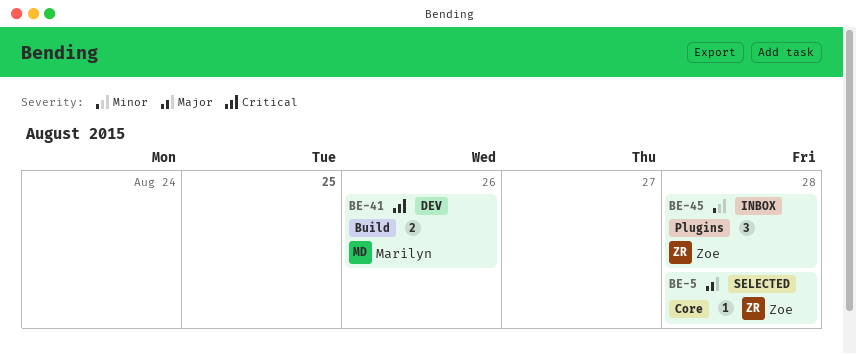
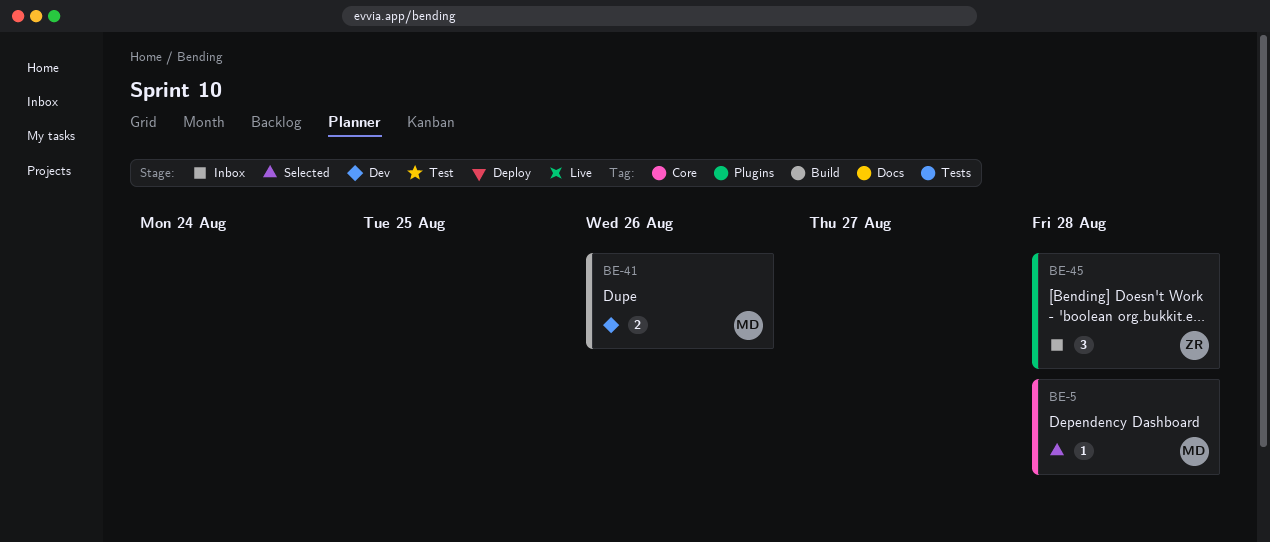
BE-5, owner: Zoe -> Marilyn

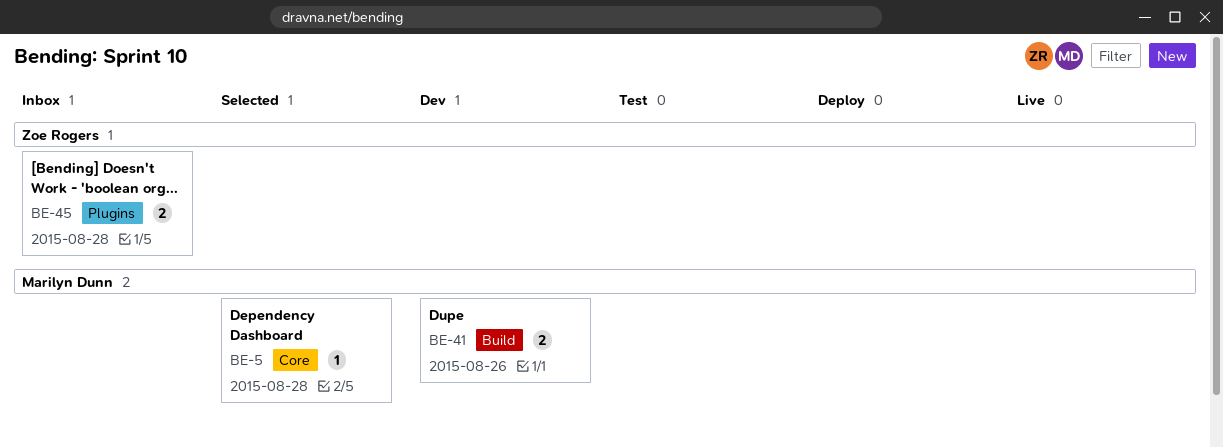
BE-45, estimate: 3 -> 2

